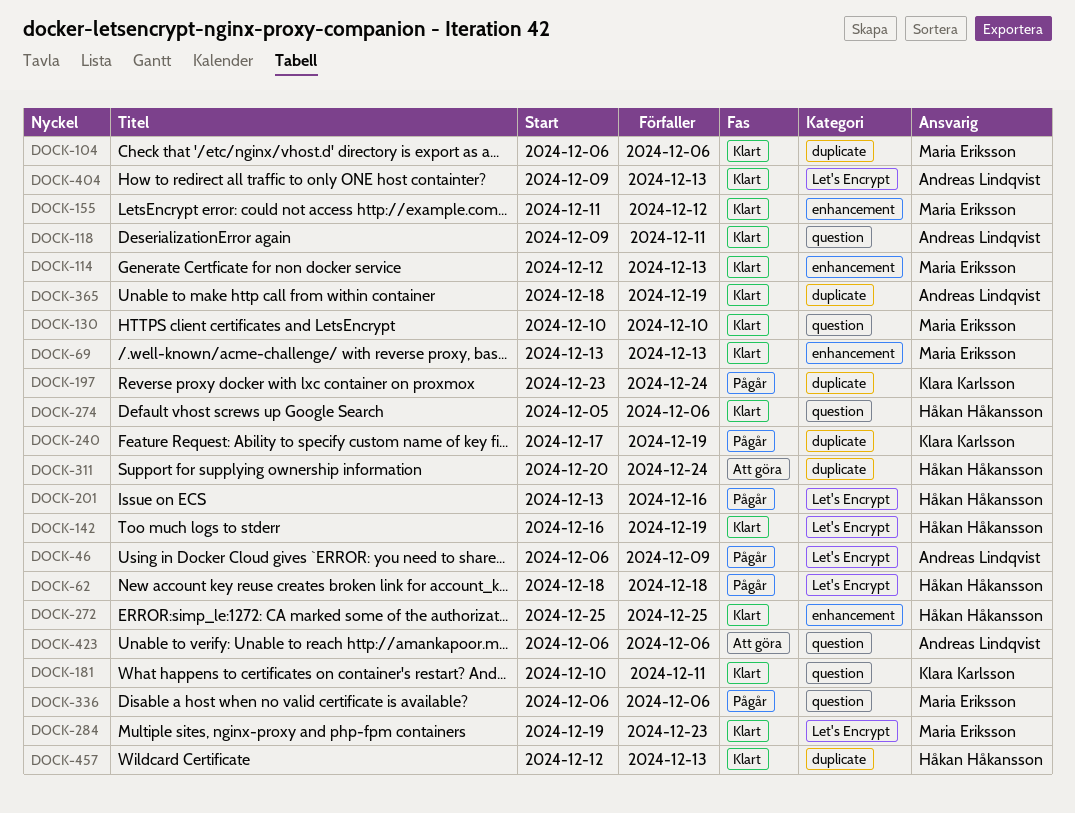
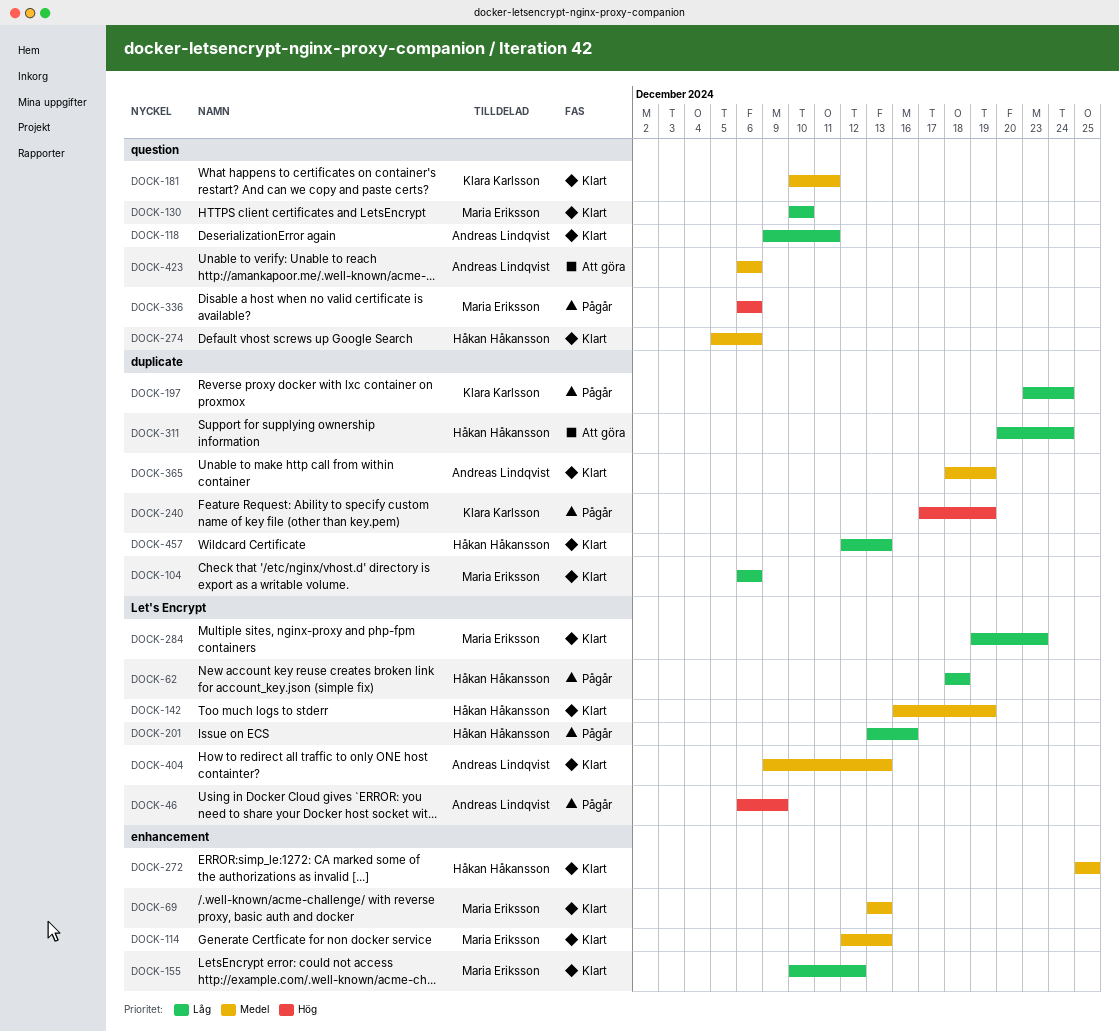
DOCK-155, start: Dec 11 -> Dec 10

